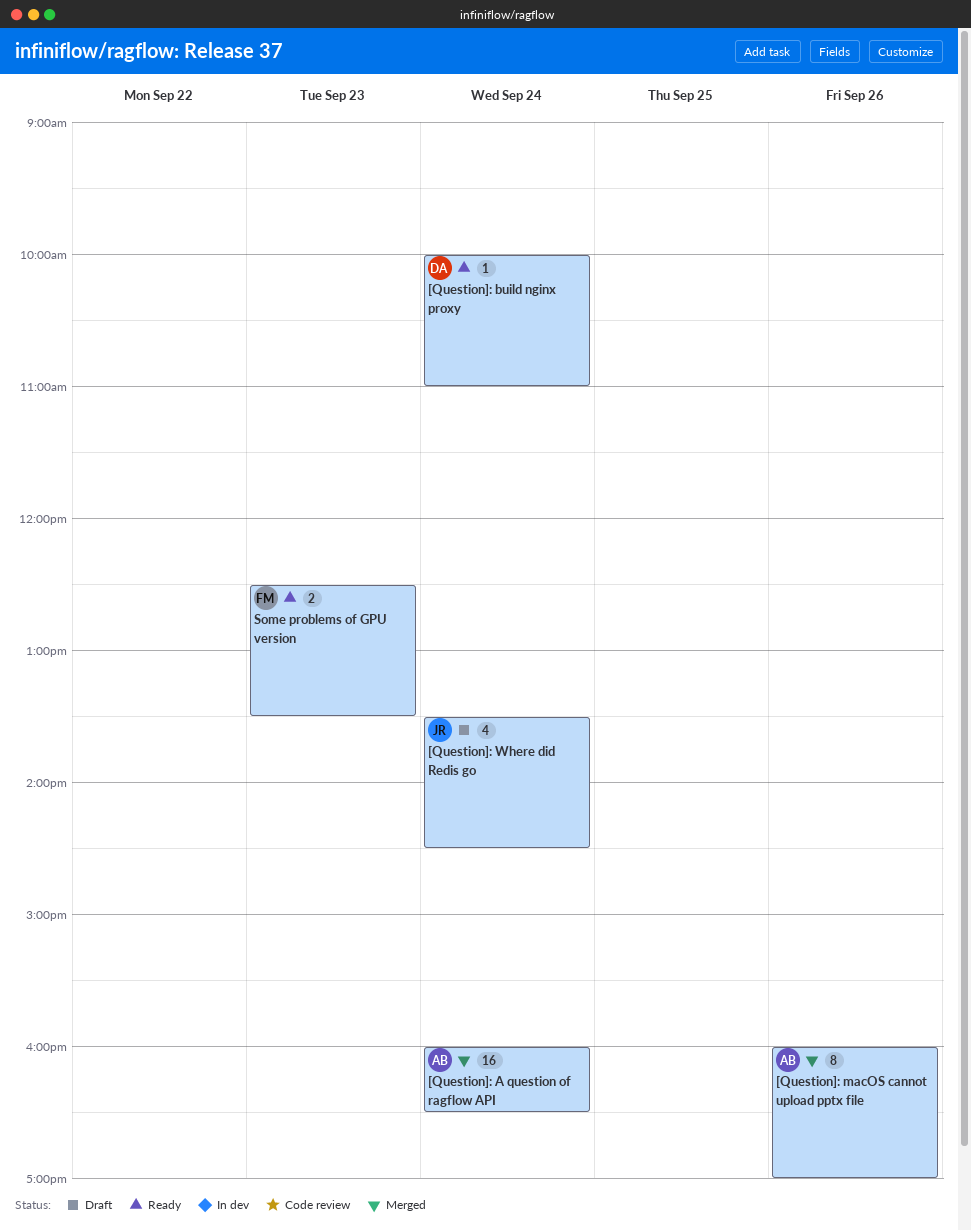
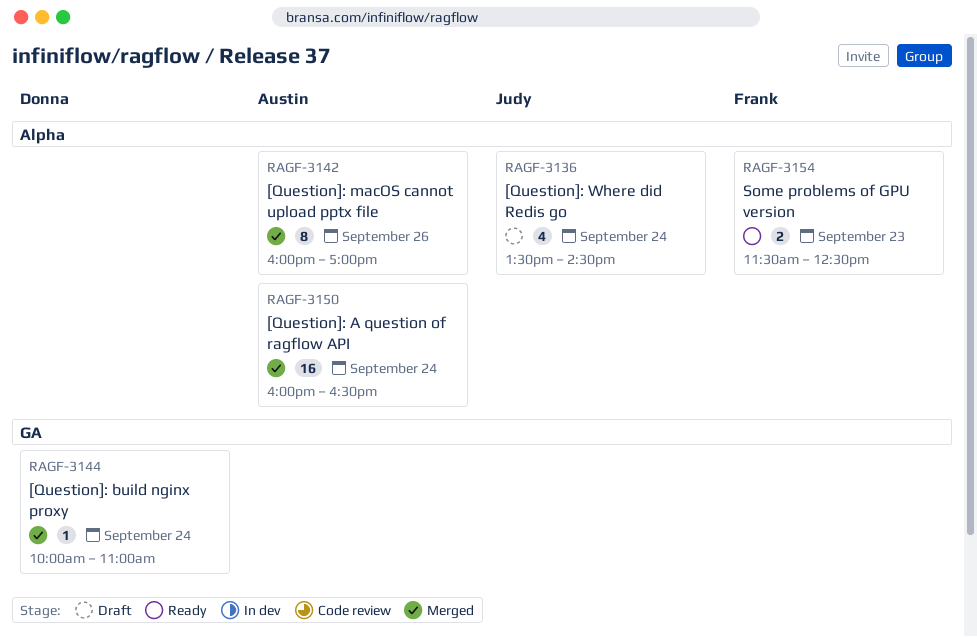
[Question]: build nginx proxy, status: Ready -> Merged
Some problems of GPU version, begins: 12:30 -> 11:30
Some problems of GPU version, ends: 13:30 -> 12:30

